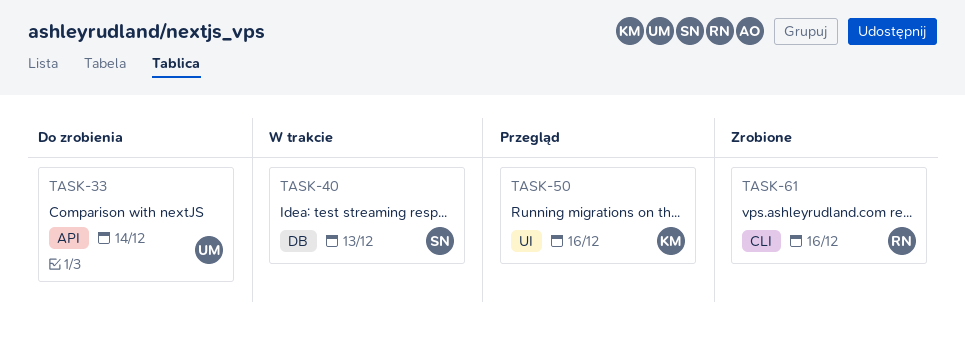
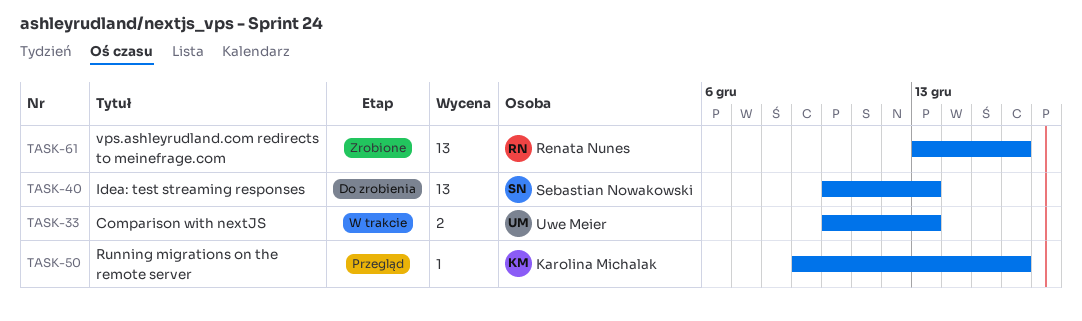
TASK-33, status: Do zrobienia -> W trakcie
TASK-33, due: Dec 14 -> Dec 13
TASK-40, status: W trakcie -> Do zrobienia

